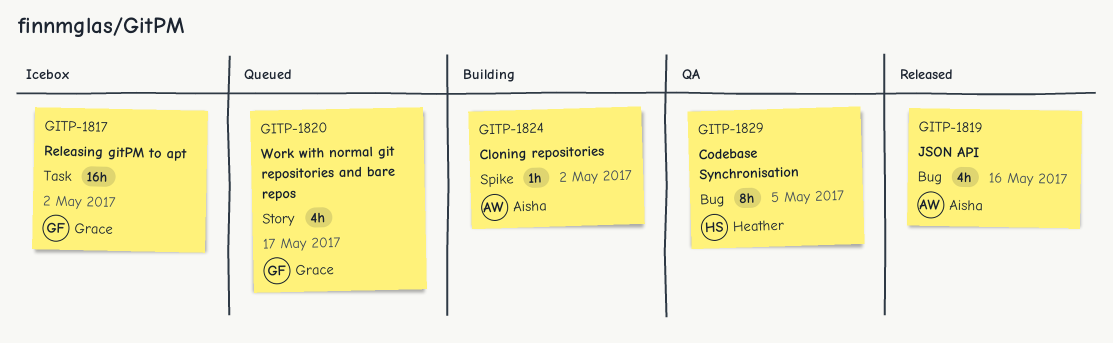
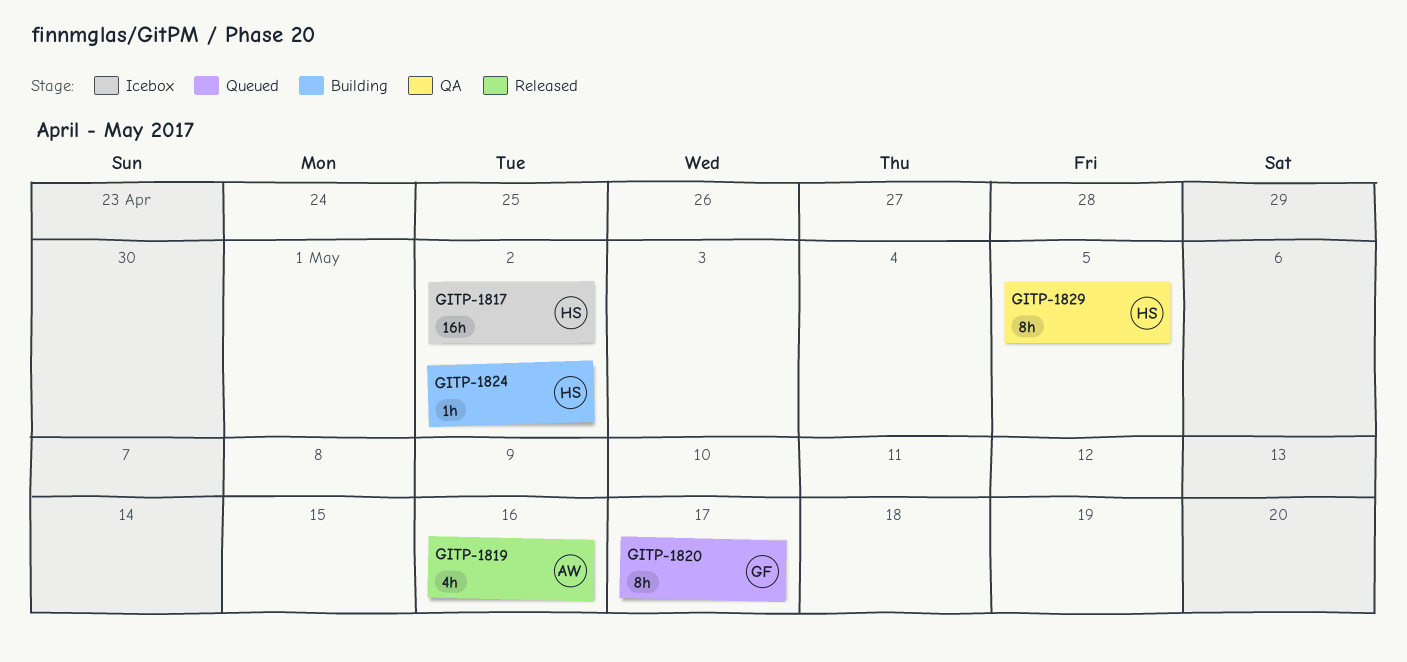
GITP-1817, owner: Grace -> Heather
GITP-1820, estimate: 4h -> 8h
GITP-1824, owner: Aisha -> Heather

